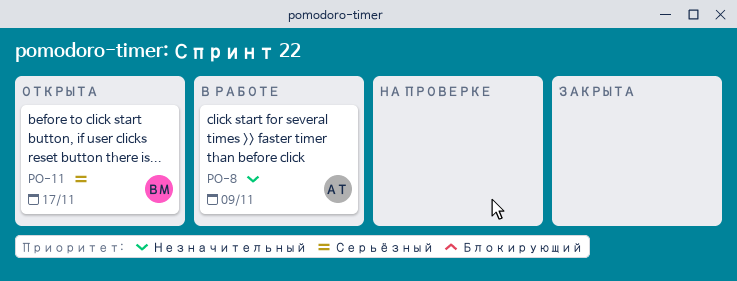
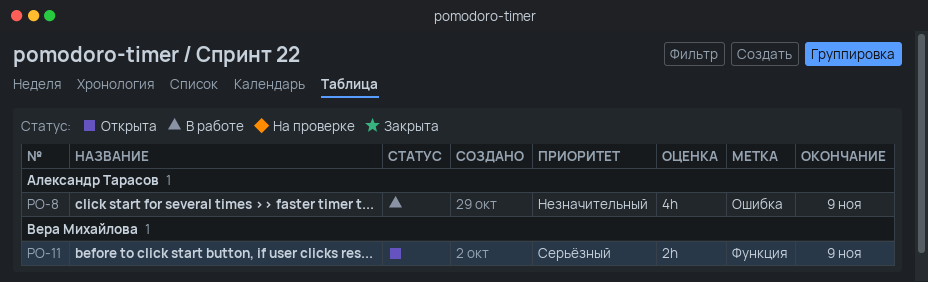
PO-11, due: Nov 17 -> Nov 9

